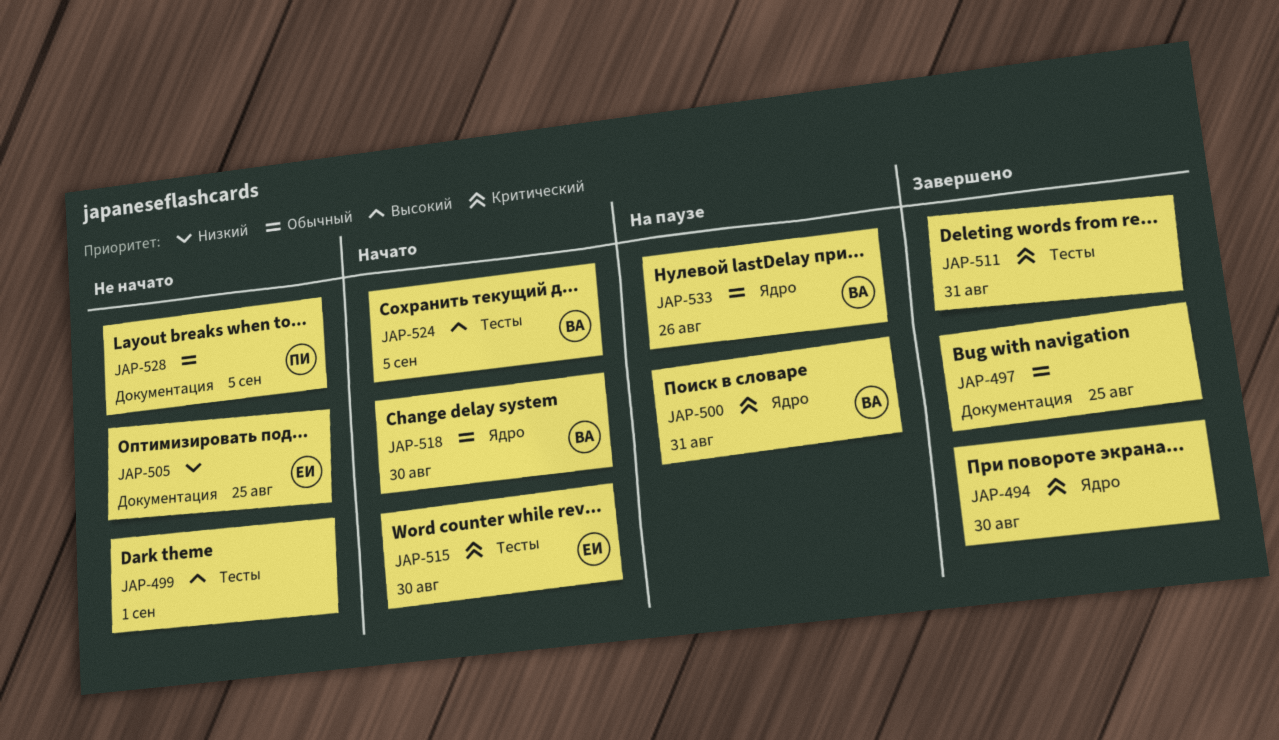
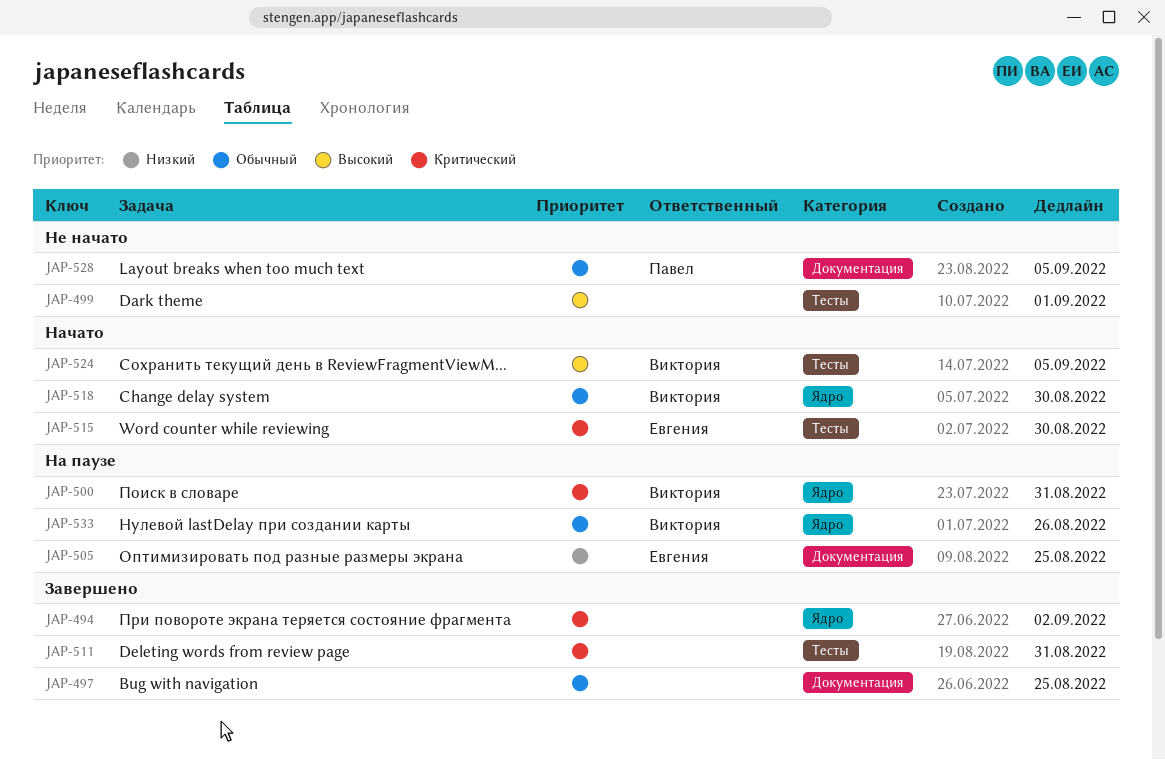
JAP-494, due: Aug 30 -> Sep 2
JAP-505, status: Не начато -> На паузе

